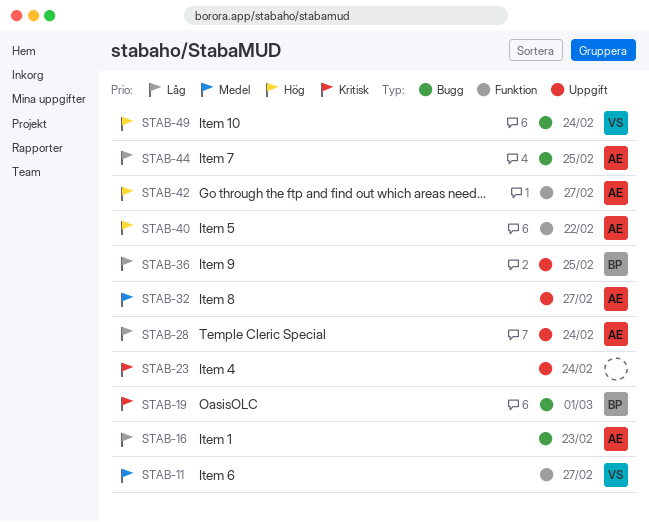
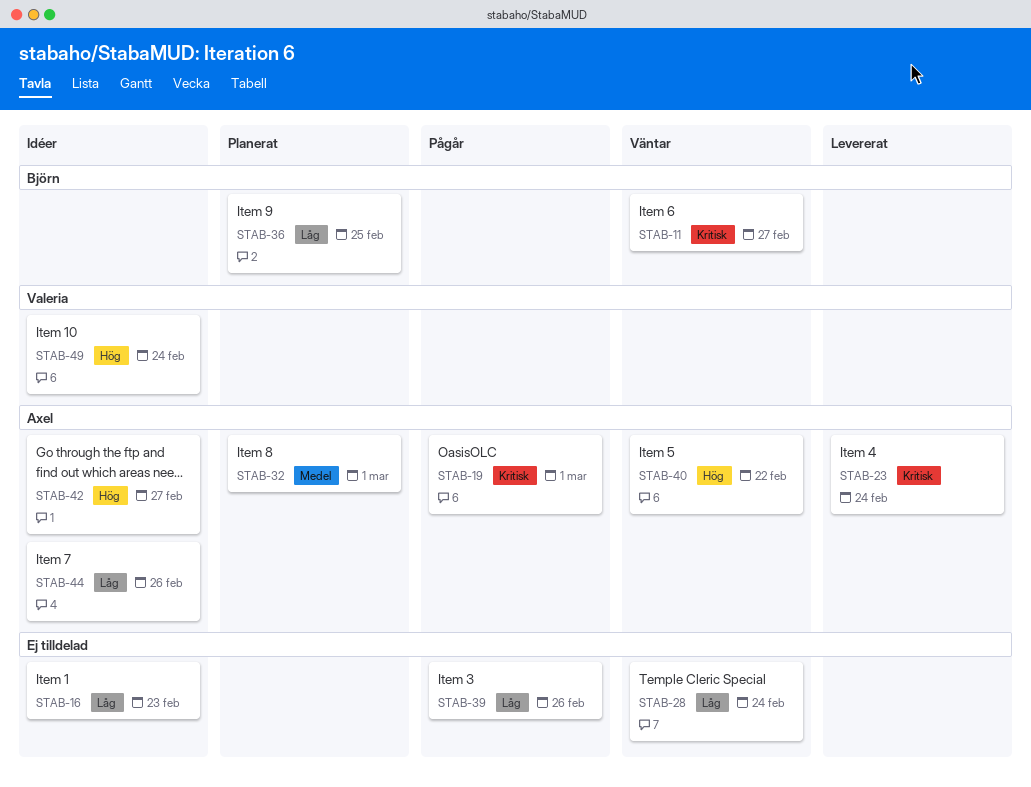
STAB-11, owner: Valeria -> Björn
STAB-11, priority: Medel -> Kritisk
STAB-16, owner: Axel -> none
STAB-19, owner: Björn -> Axel
STAB-23, owner: none -> Axel
STAB-28, owner: Axel -> none
STAB-32, due: Feb 27 -> Mar 1
STAB-39: none -> present
STAB-44, due: Feb 25 -> Feb 26

